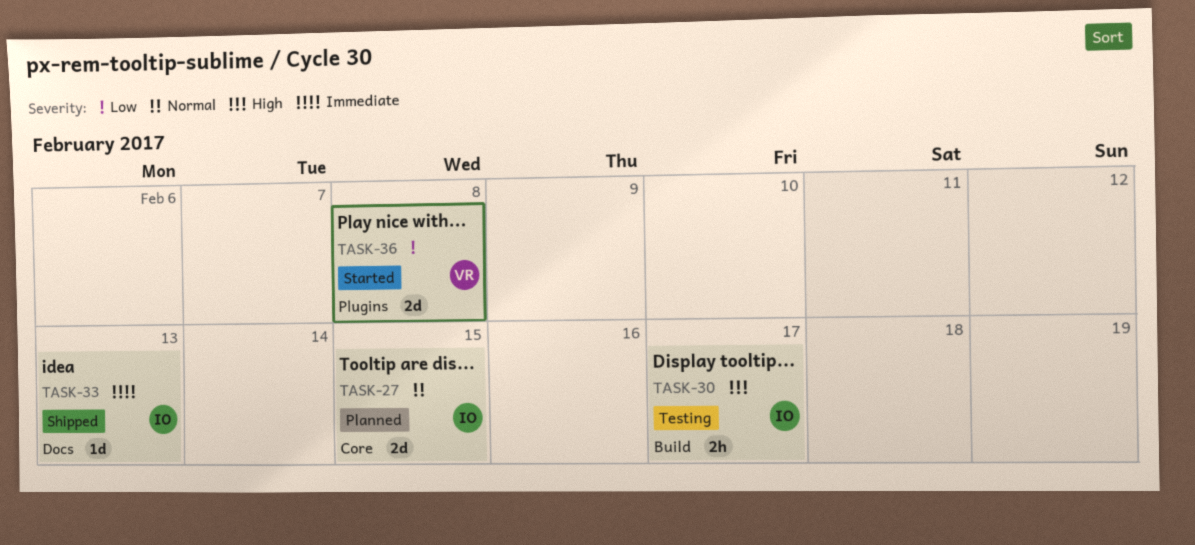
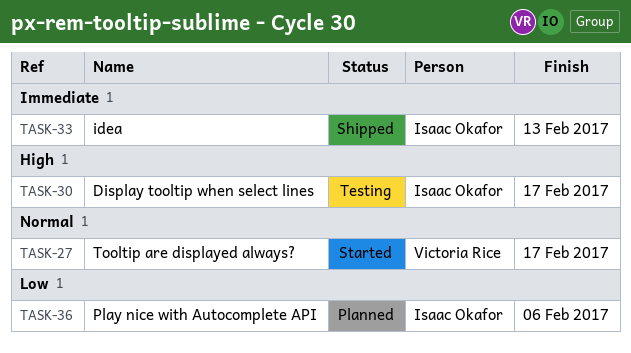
TASK-27, status: Planned -> Started
TASK-27, owner: Isaac Okafor -> Victoria Rice
TASK-27, due: Feb 15 -> Feb 17
TASK-36, status: Started -> Planned
TASK-36, owner: Victoria Rice -> Isaac Okafor
TASK-36, due: Feb 8 -> Feb 6

